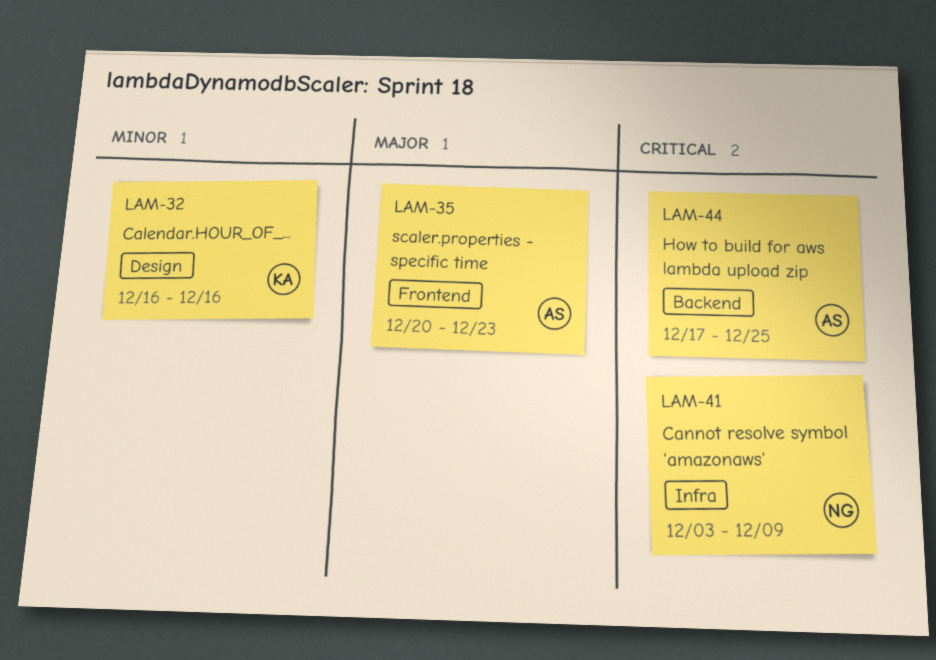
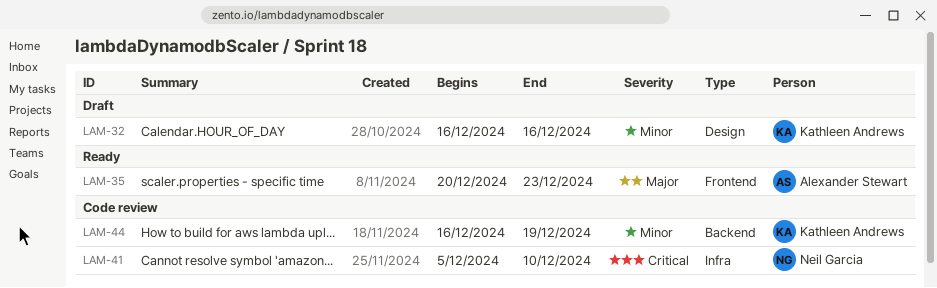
LAM-41, start: Dec 3 -> Dec 5
LAM-41, due: Dec 9 -> Dec 10
LAM-44, owner: Alexander Stewart -> Kathleen Andrews
LAM-44, priority: Critical -> Minor
LAM-44, start: Dec 17 -> Dec 16
LAM-44, due: Dec 25 -> Dec 19

